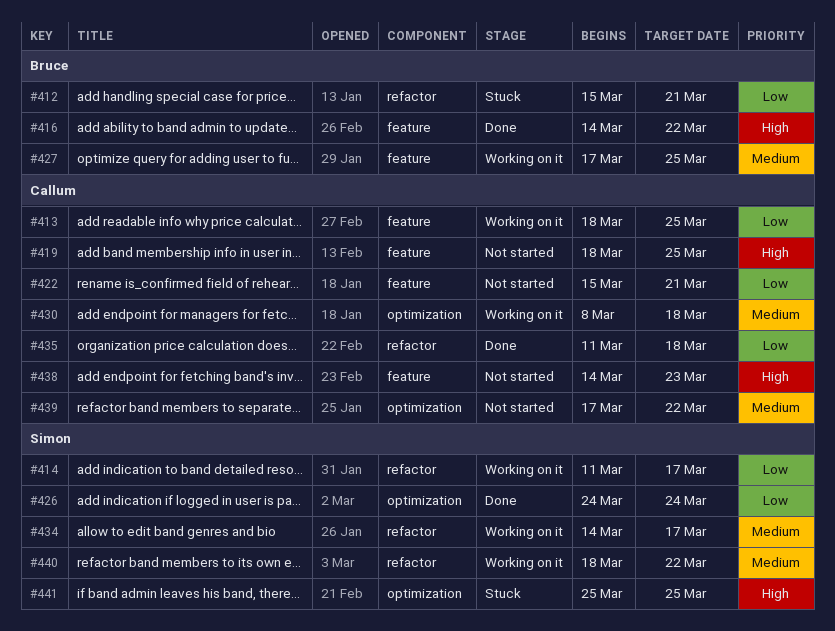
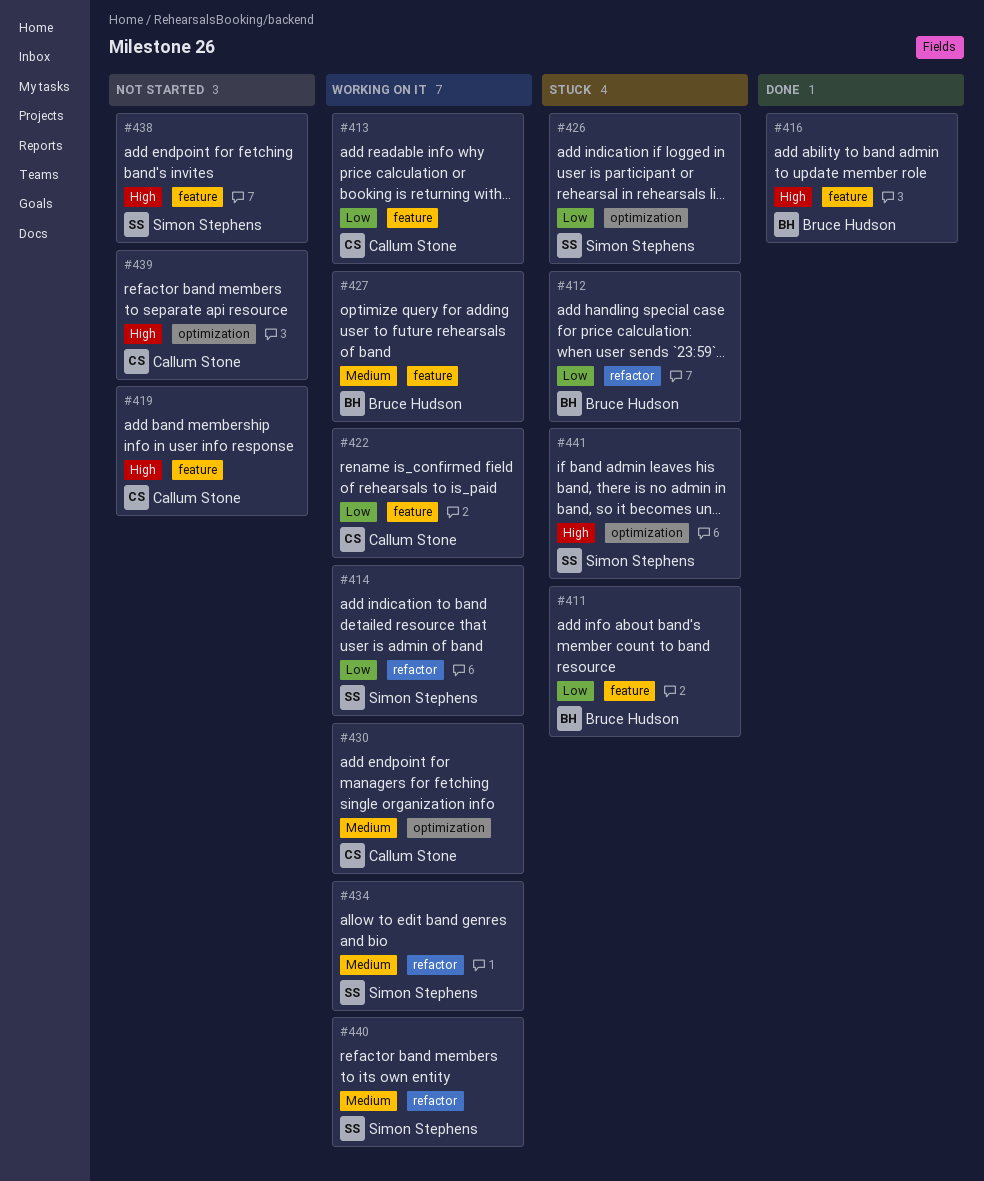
#411: none -> present
#422, status: Not started -> Working on it
#426, status: Done -> Stuck
#435: present -> none
#438, owner: Callum Stone -> Simon Stephens
#439, priority: Medium -> High

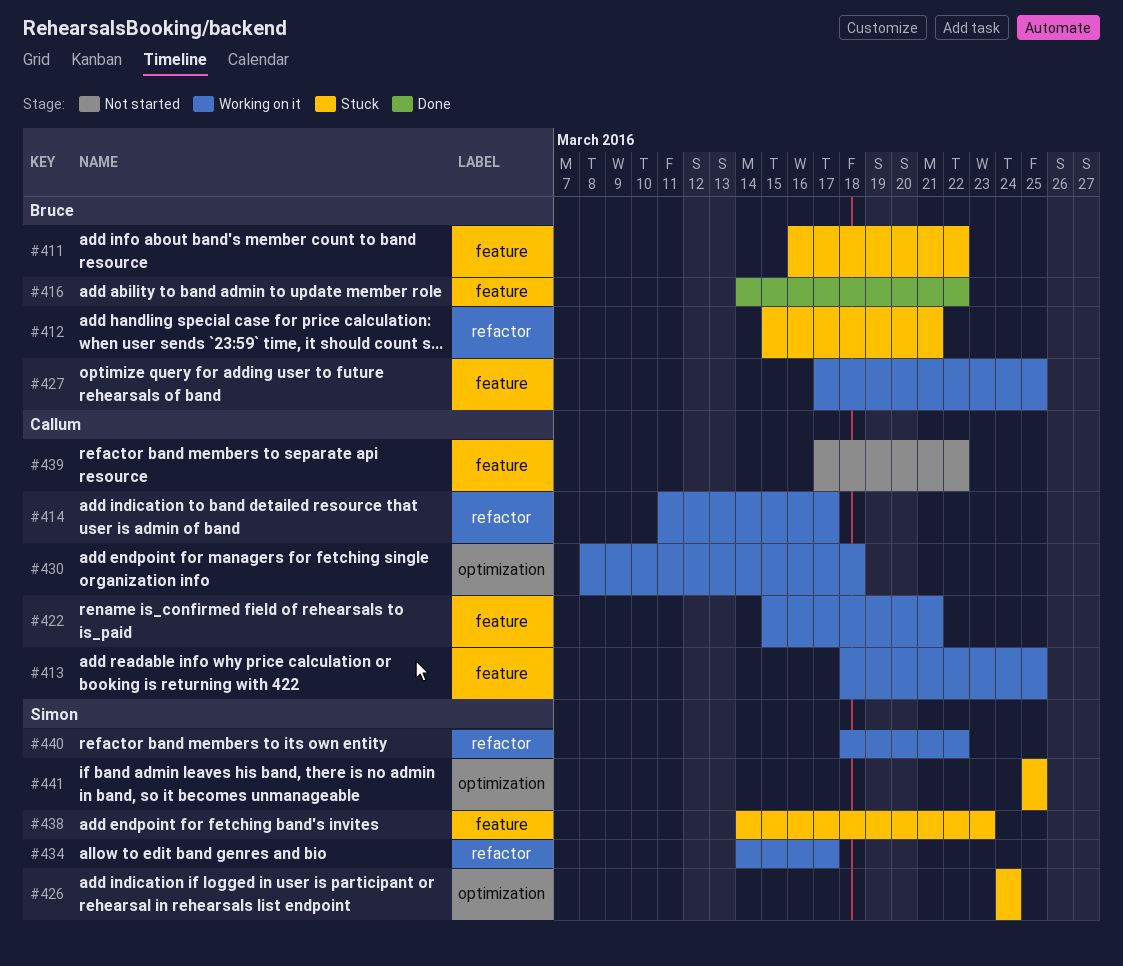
#414, owner: Simon Stephens -> Callum Stone
#419: present -> none
#438, status: Not started -> Stuck
#439, label: optimization -> feature

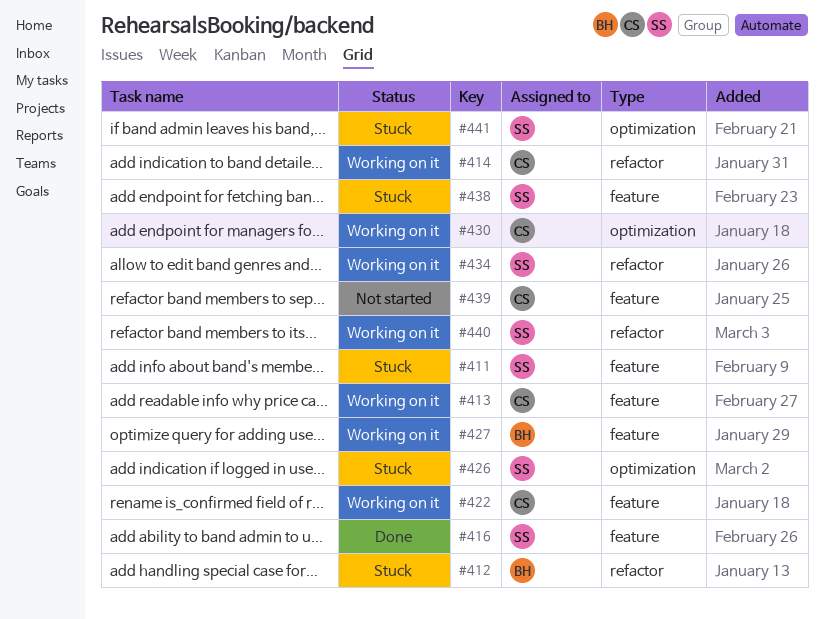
#411, owner: Bruce -> Simon
#416, owner: Bruce -> Simon

